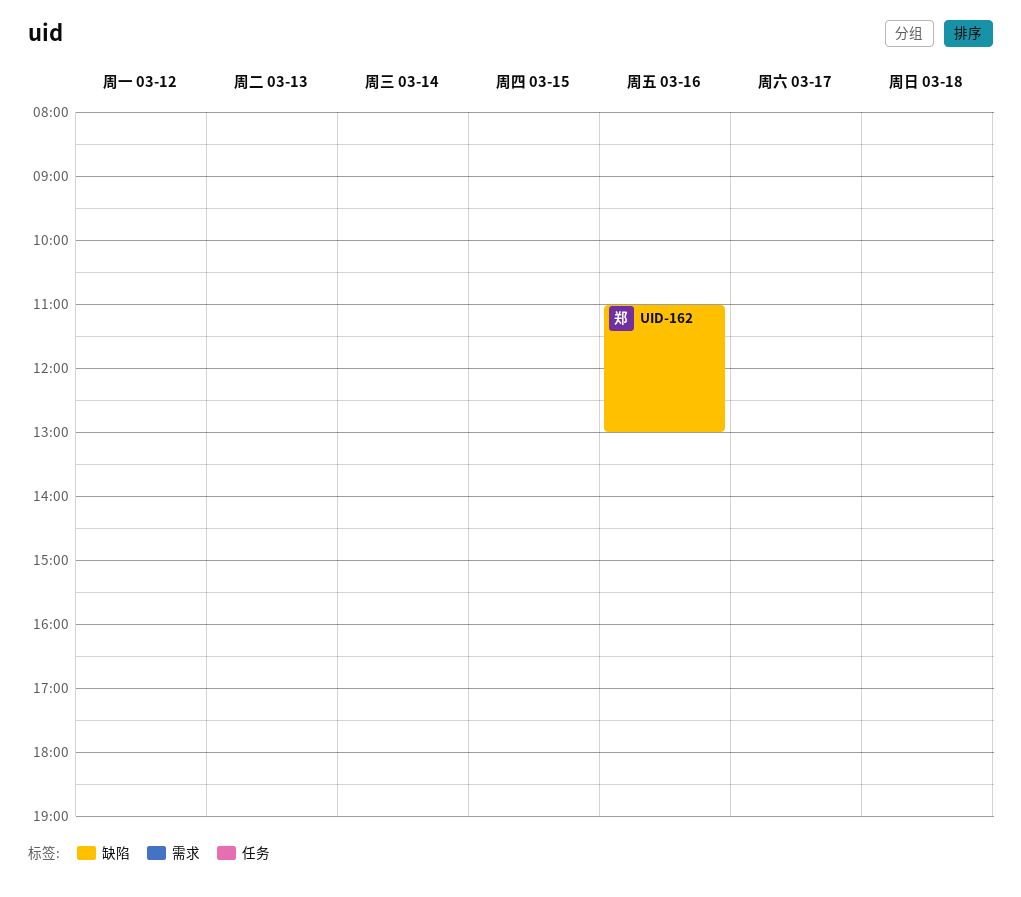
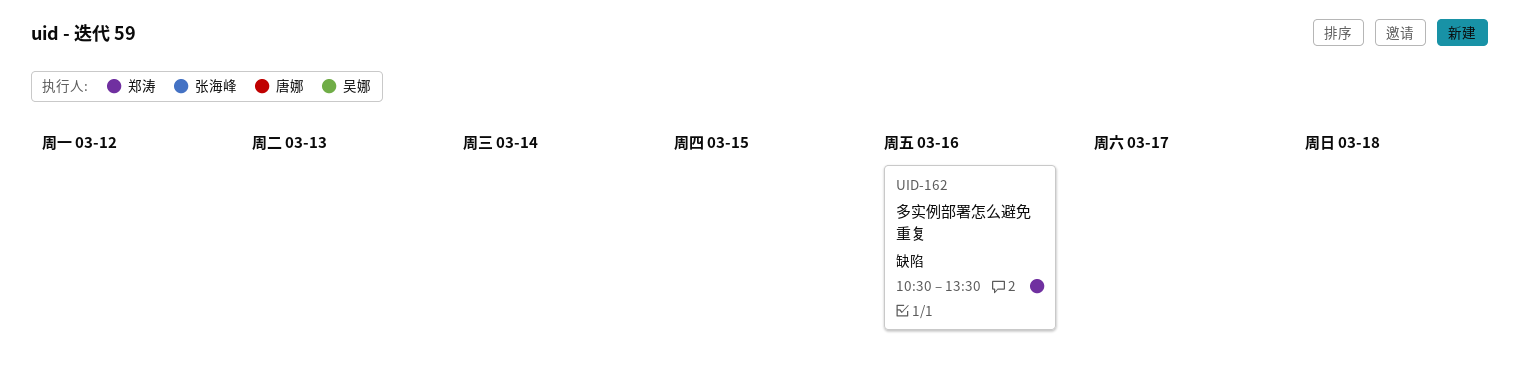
UID-162, begins: 11:00 -> 10:30
UID-162, ends: 13:00 -> 13:30

